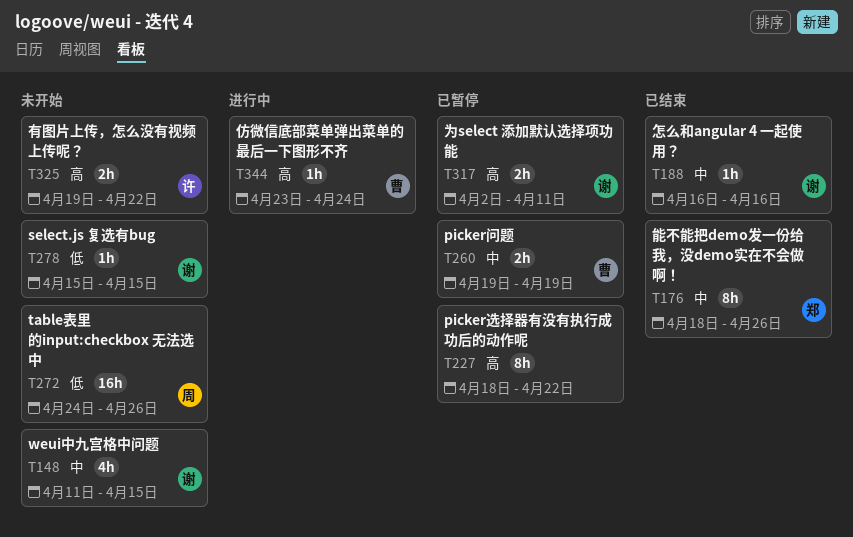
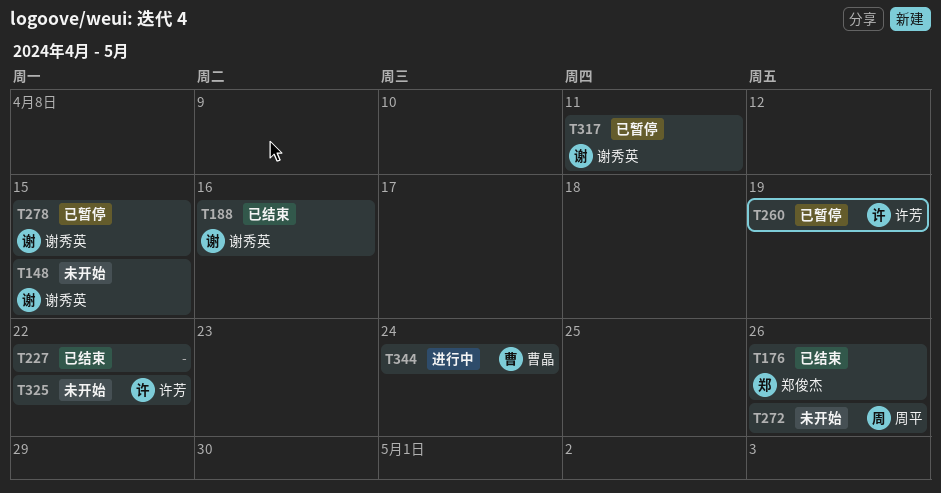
T227, status: 已暂停 -> 已结束
T260, owner: 曹晶 -> 许芳
T278, status: 未开始 -> 已暂停

